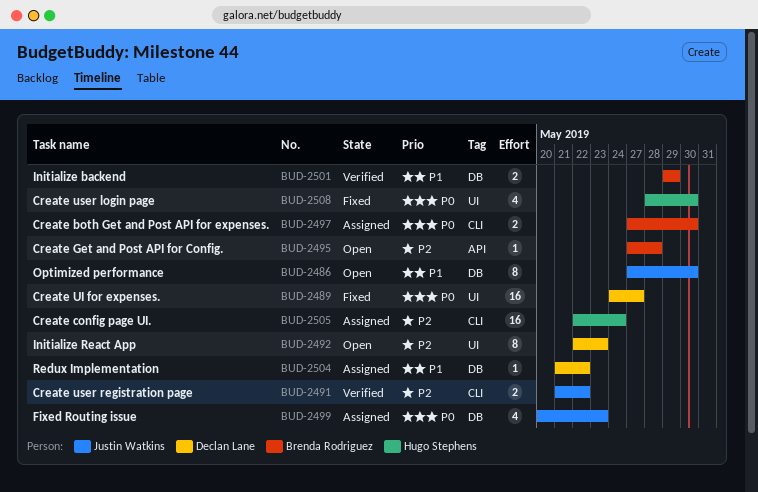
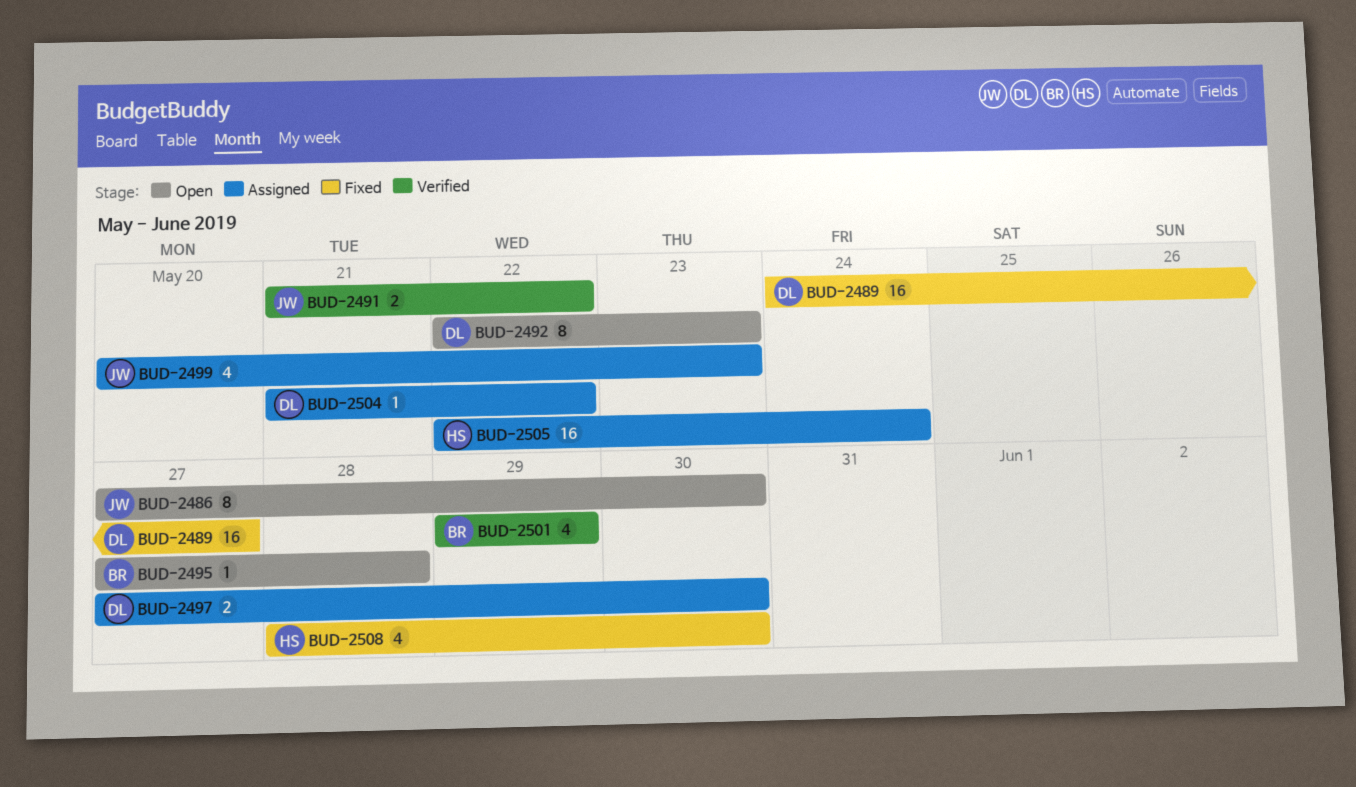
BUD-2497, owner: Brenda Rodriguez -> Declan Lane
BUD-2501, estimate: 2 -> 4

